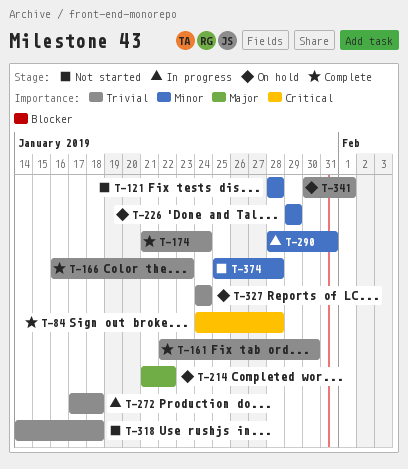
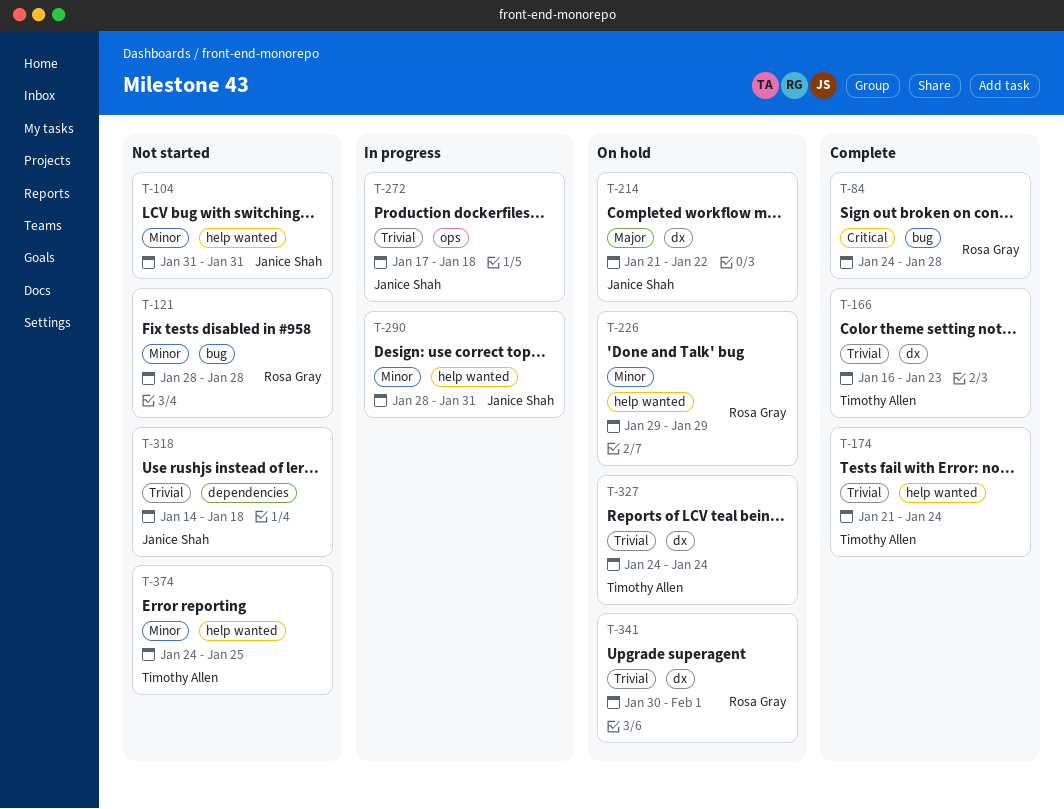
T-104: none -> present
T-161: present -> none
T-374, start: Jan 25 -> Jan 24
T-374, due: Jan 28 -> Jan 25

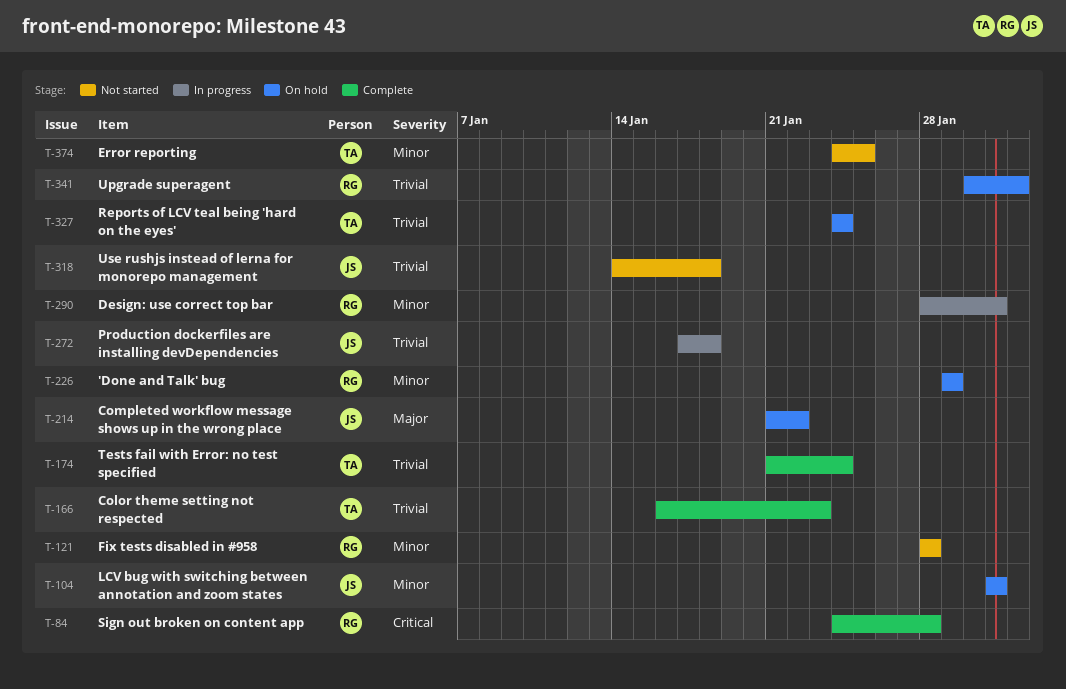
T-104, status: Not started -> On hold
T-290, owner: Janice Shah -> Rosa Gray

